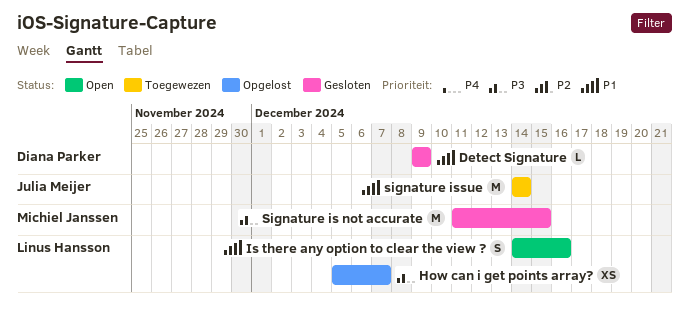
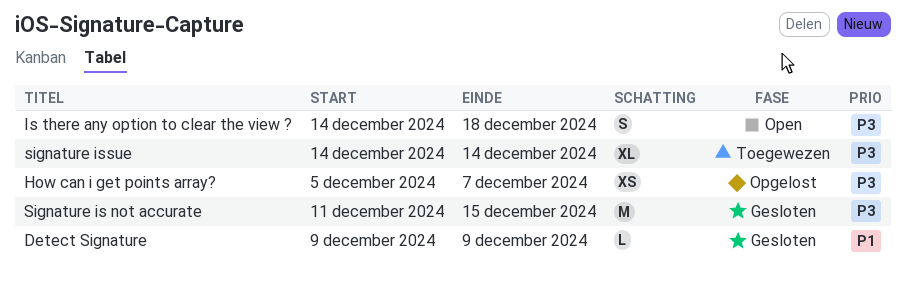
Is there any option to clear the view ?, priority: P1 -> P3
Is there any option to clear the view ?, due: Dec 16 -> Dec 18
signature issue, priority: P1 -> P3
signature issue, estimate: M -> XL

